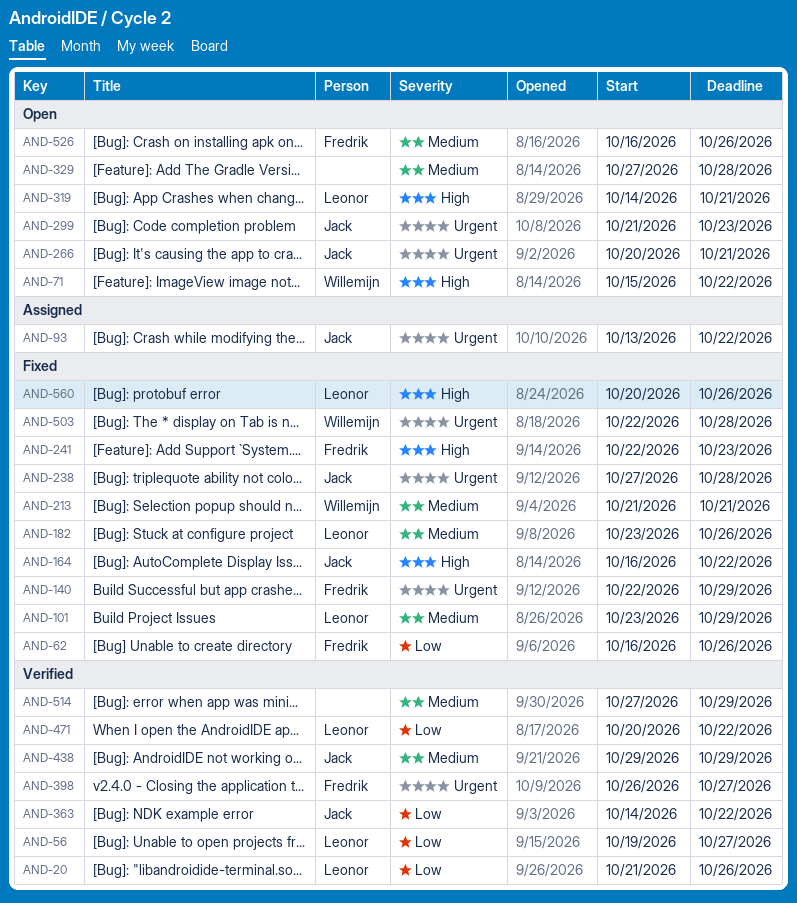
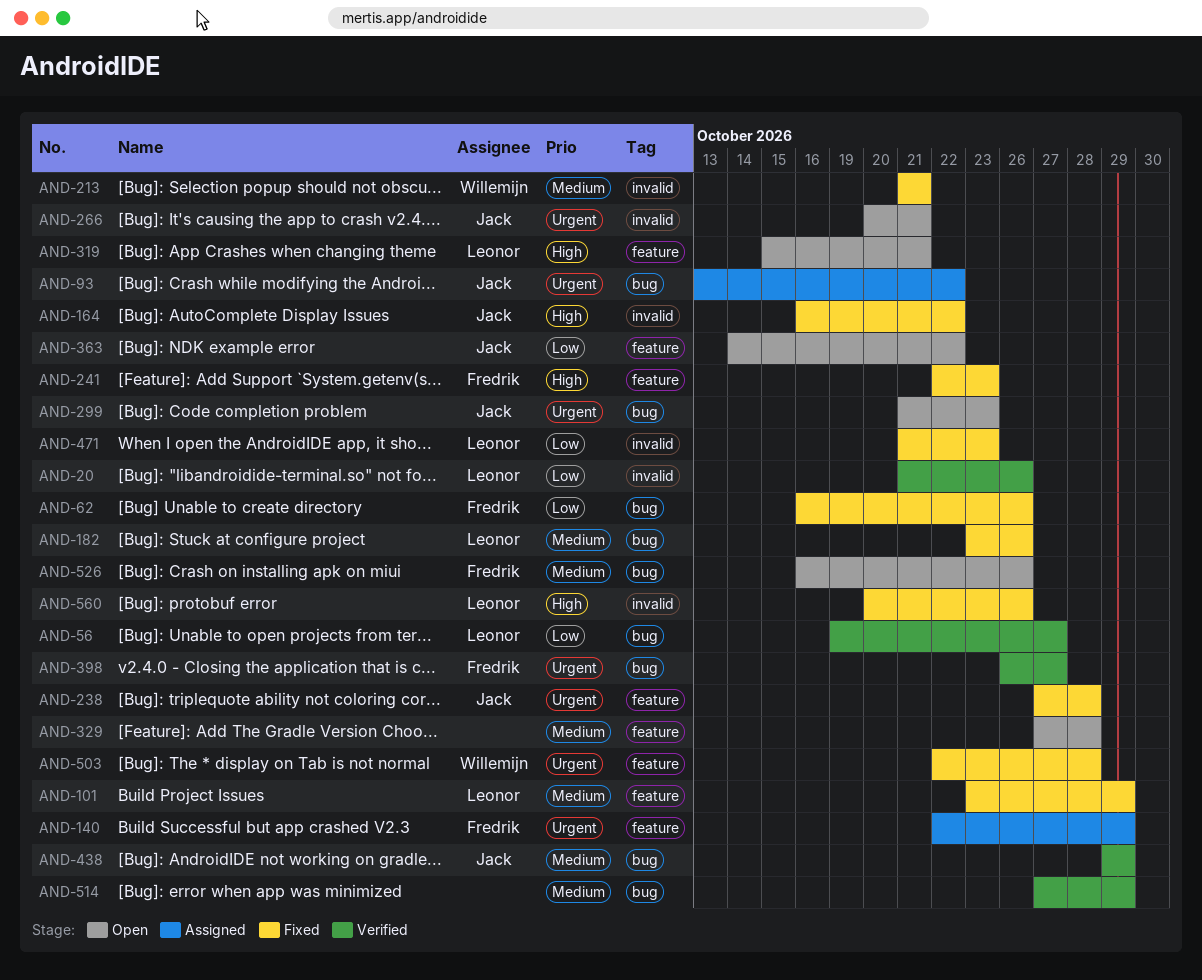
AND-71: present -> none
AND-140, status: Fixed -> Assigned
AND-319, start: Oct 14 -> Oct 15
AND-363, status: Verified -> Open
AND-471, status: Verified -> Fixed
AND-471, start: Oct 20 -> Oct 21
AND-471, due: Oct 22 -> Oct 23

